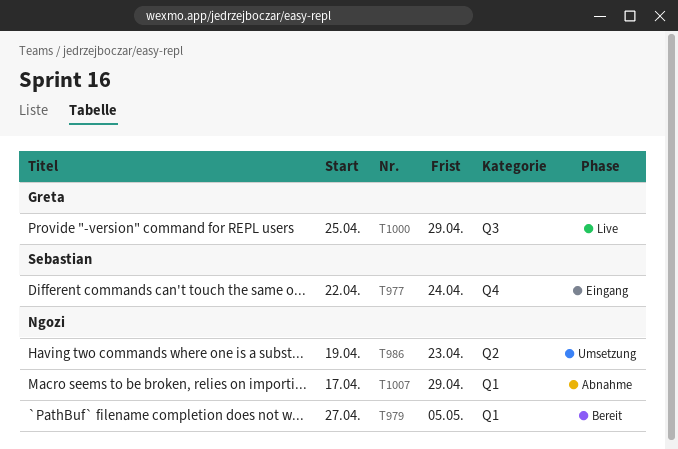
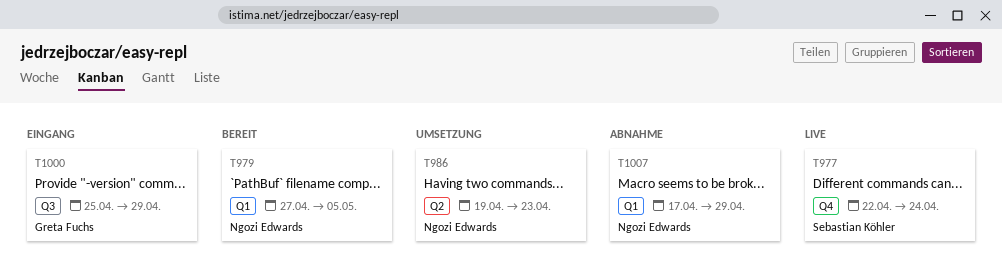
T977, status: Eingang -> Live
T1000, status: Live -> Eingang

